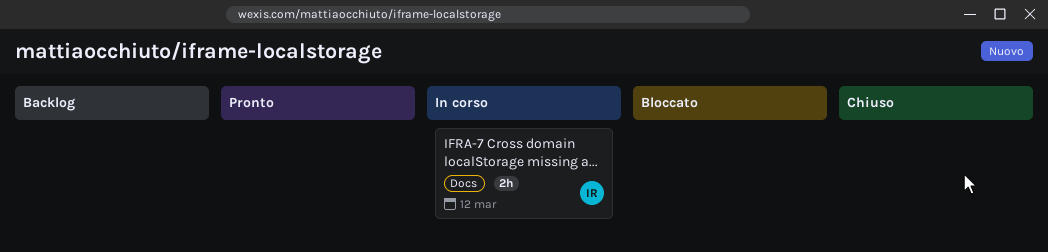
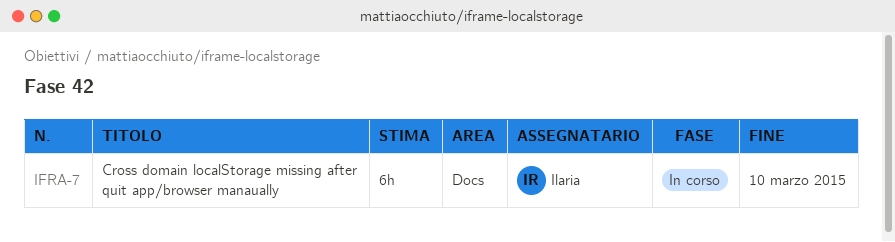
IFRA-7, estimate: 2h -> 6h
IFRA-7, due: Mar 12 -> Mar 10

